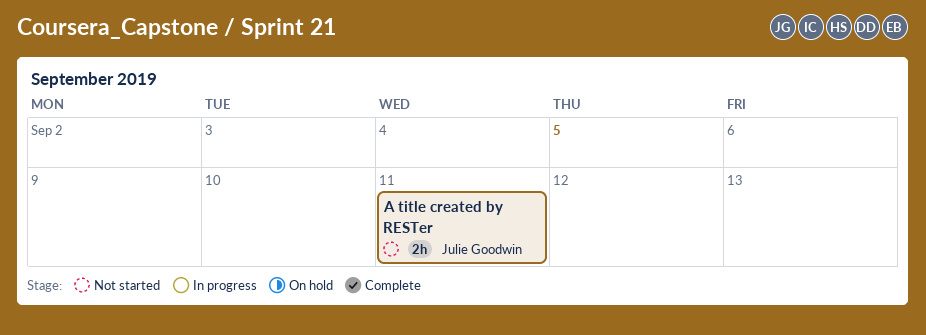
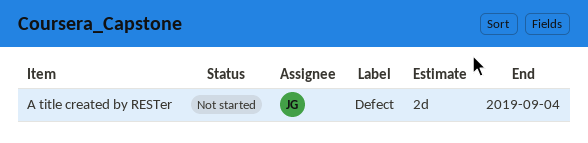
A title created by RESTer, estimate: 2h -> 2d
A title created by RESTer, due: Sep 11 -> Sep 4

